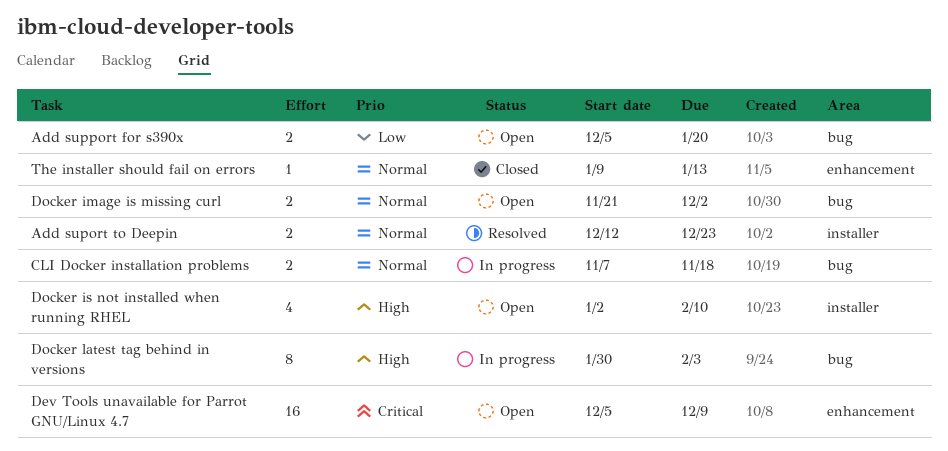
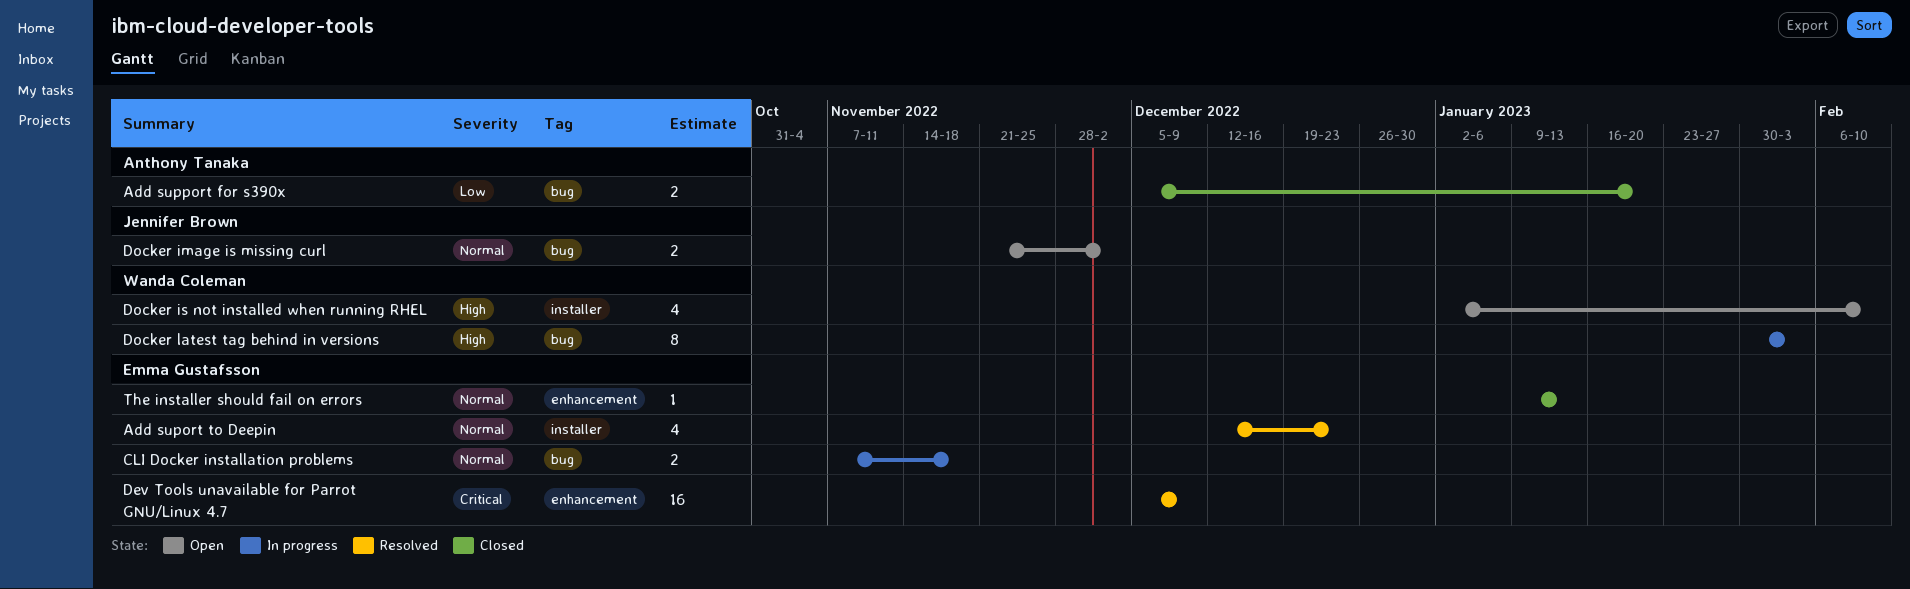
Add suport to Deepin, estimate: 2 -> 4
Add support for s390x, status: Open -> Closed
Dev Tools unavailable for Parrot GNU/Linux 4.7, status: Open -> Resolved

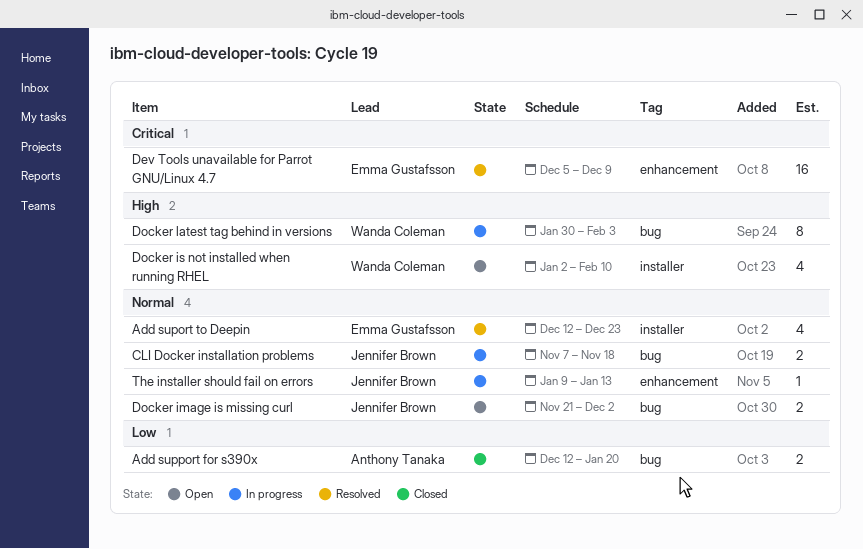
Add support for s390x, start: Dec 5 -> Dec 12
CLI Docker installation problems, owner: Emma Gustafsson -> Jennifer Brown
The installer should fail on errors, status: Closed -> In progress
The installer should fail on errors, owner: Emma Gustafsson -> Jennifer Brown

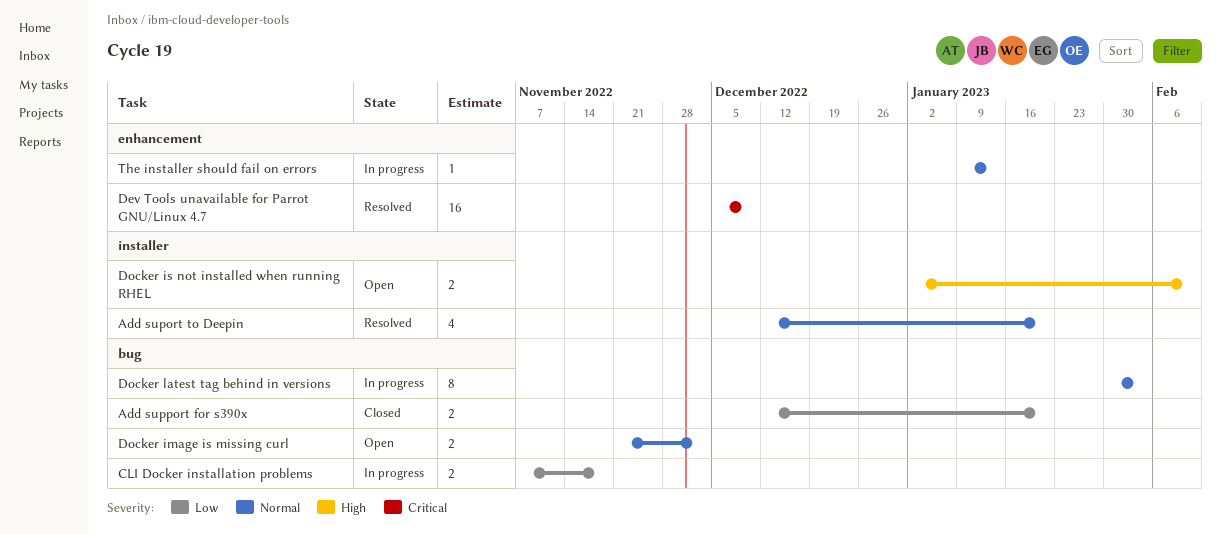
Add suport to Deepin, due: Dec 23 -> Jan 20
CLI Docker installation problems, priority: Normal -> Low
Docker is not installed when running RHEL, estimate: 4 -> 2
Docker latest tag behind in versions, priority: High -> Normal

